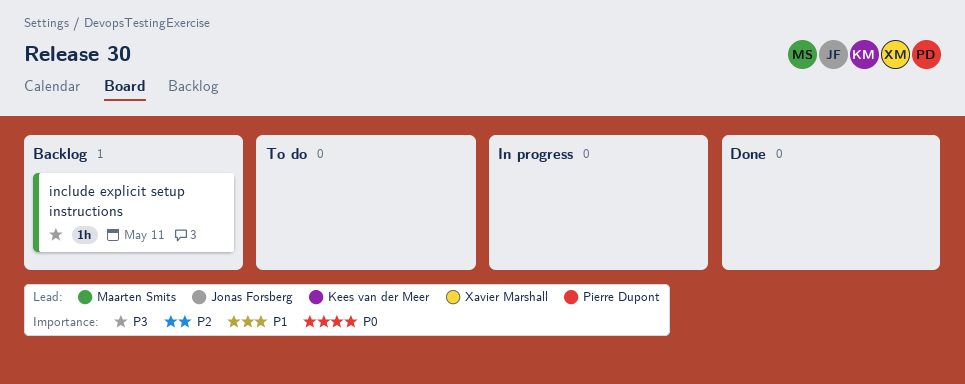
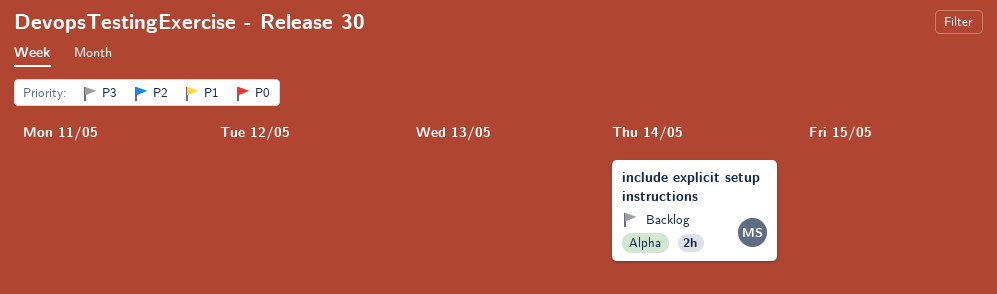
include explicit setup instructions, estimate: 1h -> 2h
include explicit setup instructions, due: May 11 -> May 14

